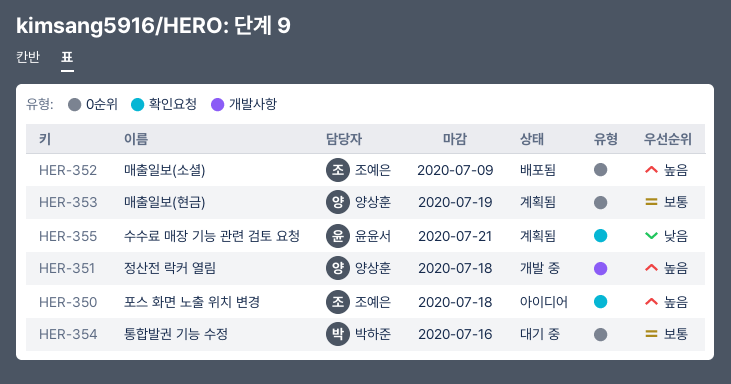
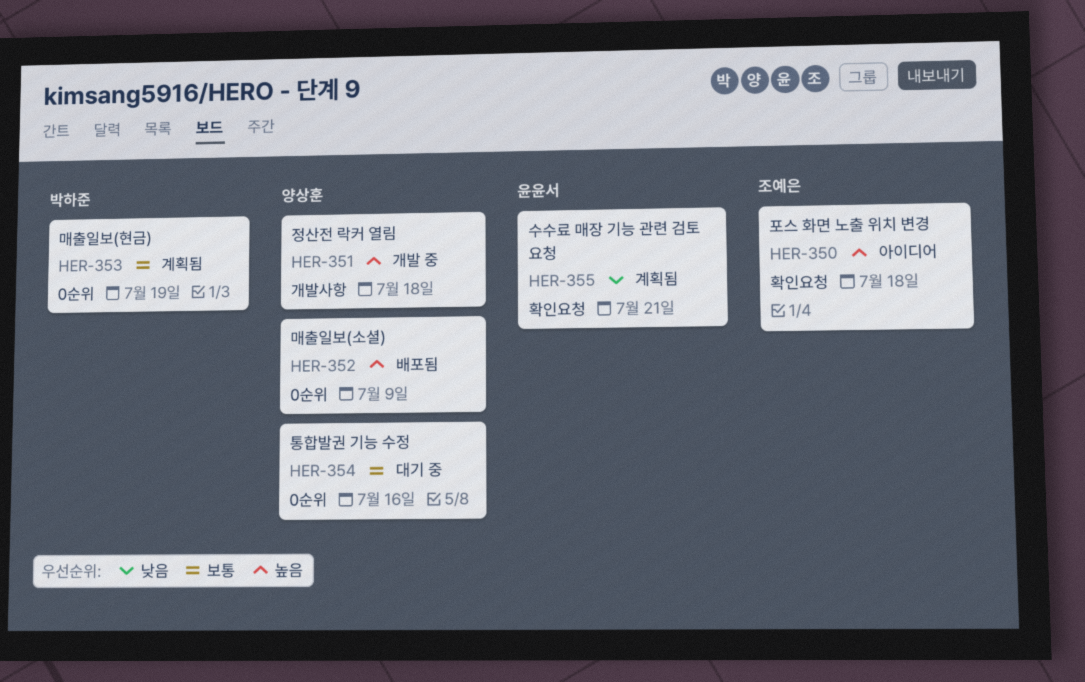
HER-352, owner: 조예은 -> 양상훈
HER-353, owner: 양상훈 -> 박하준
HER-354, owner: 박하준 -> 양상훈

